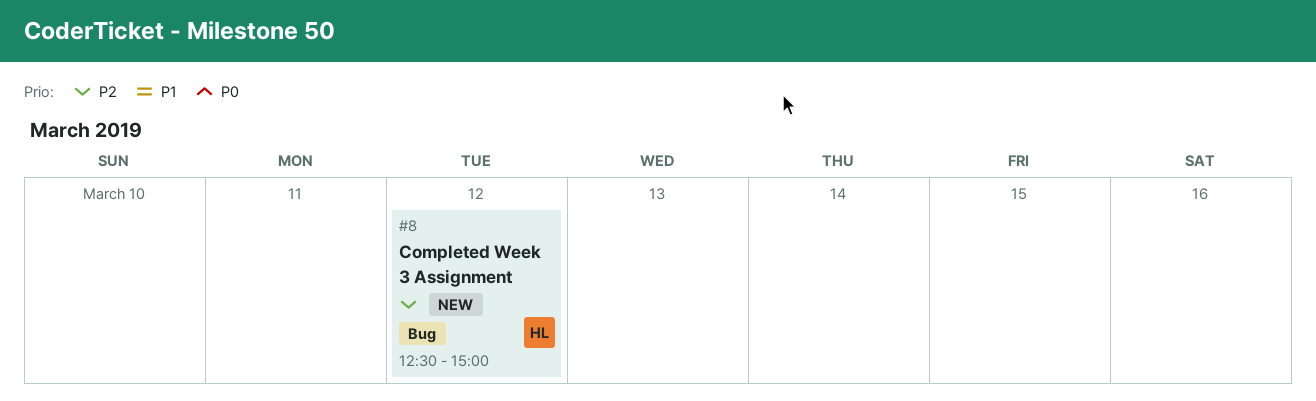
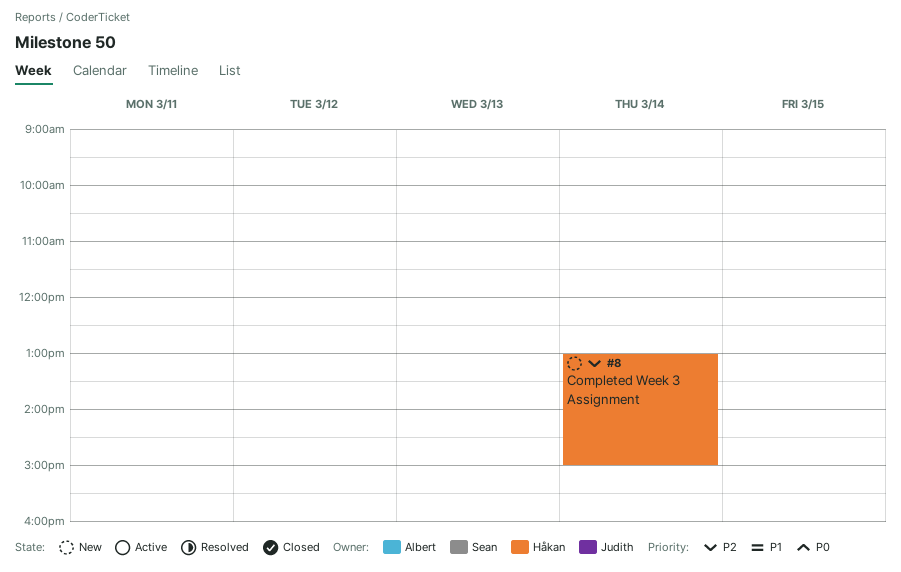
#8, day: Mar 12 -> Mar 14
#8, begins: 12:30 -> 13:00

